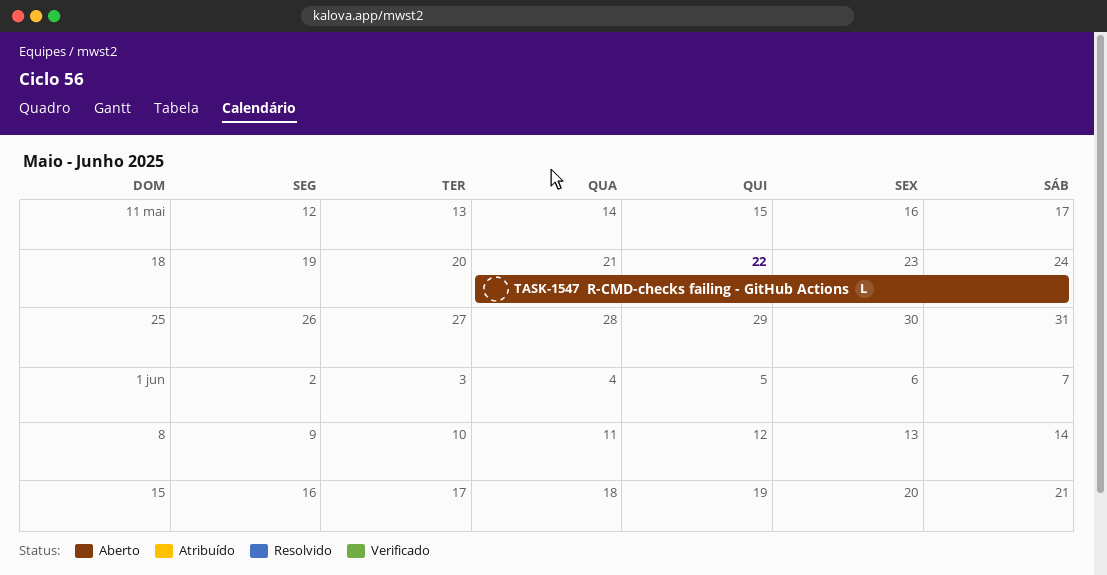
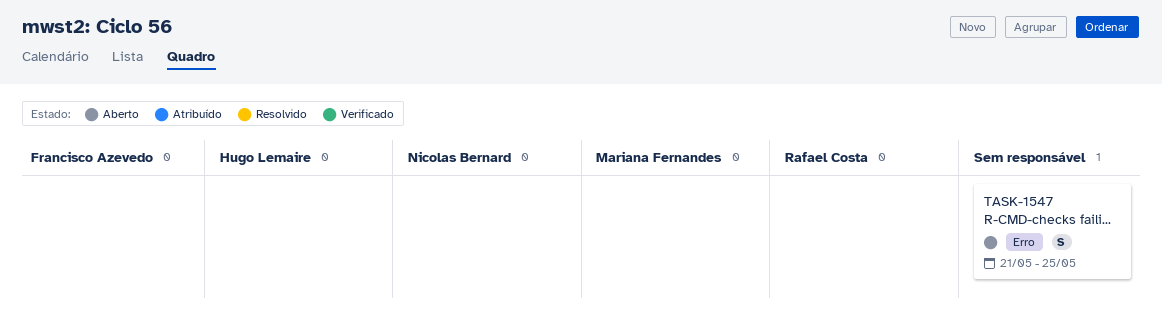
TASK-1547, estimate: L -> S
TASK-1547, due: May 24 -> May 25

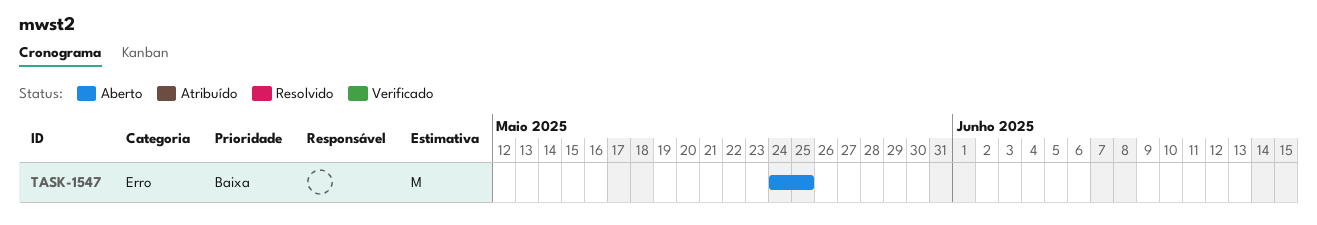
TASK-1547, estimate: S -> M
TASK-1547, start: May 21 -> May 24

